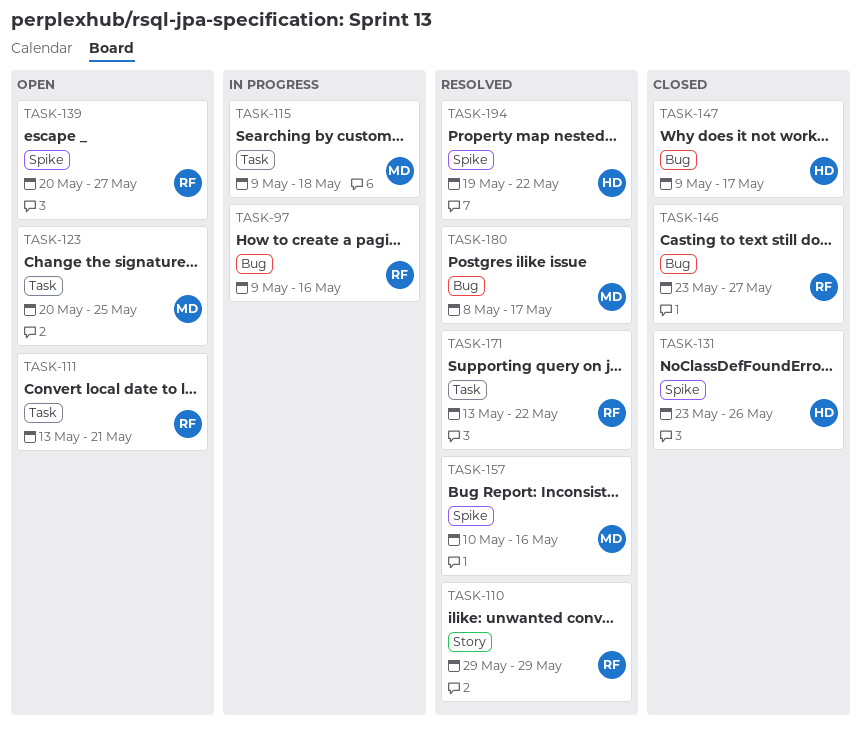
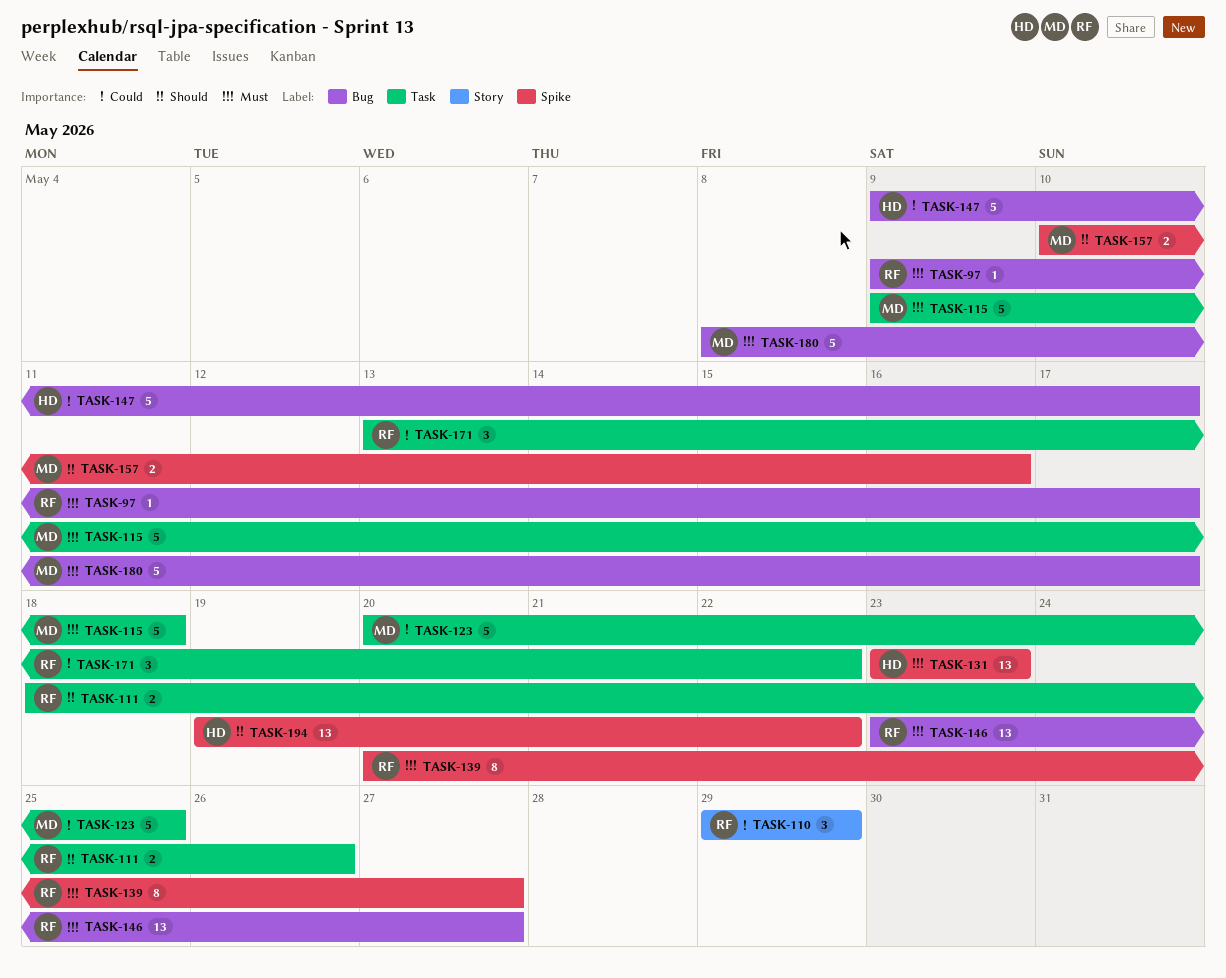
TASK-97, due: May 16 -> May 17
TASK-111, start: May 13 -> May 18
TASK-111, due: May 21 -> May 26
TASK-131, due: May 26 -> May 23

